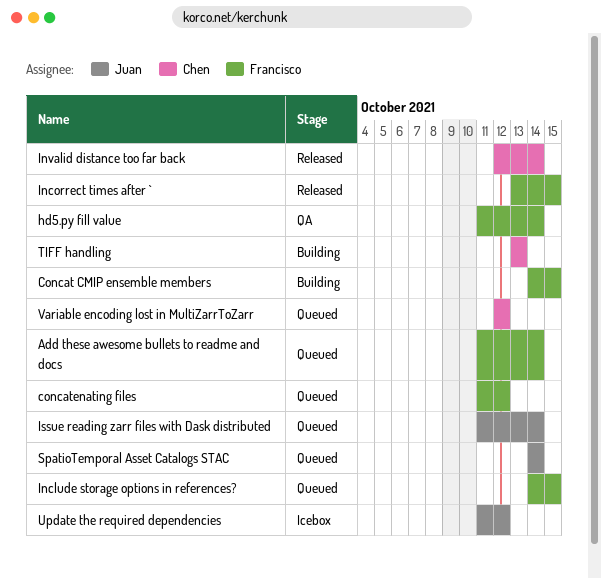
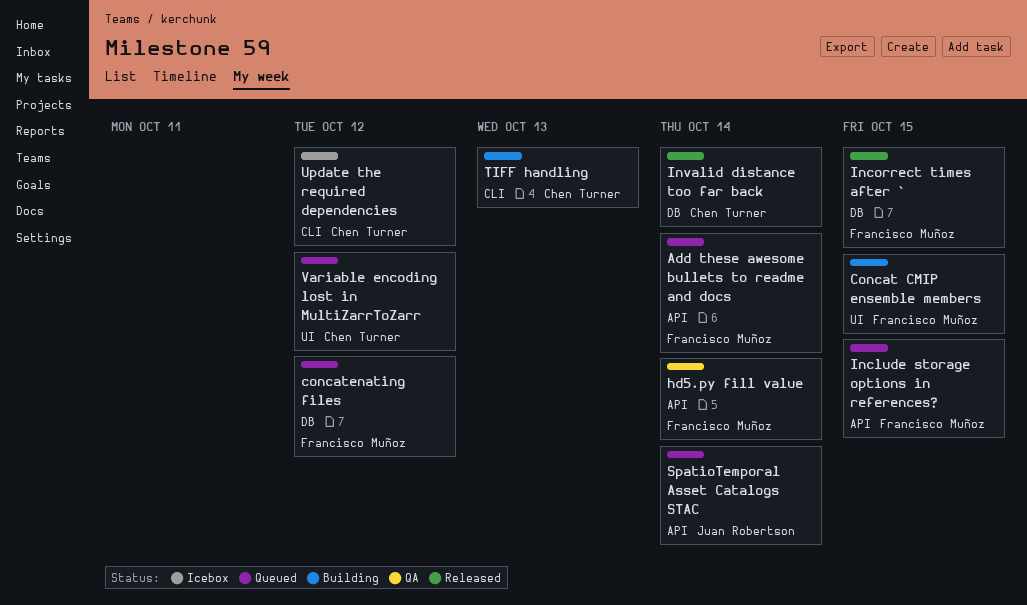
Issue reading zarr files with Dask distributed: present -> none
Update the required dependencies, owner: Juan Robertson -> Chen Turner

